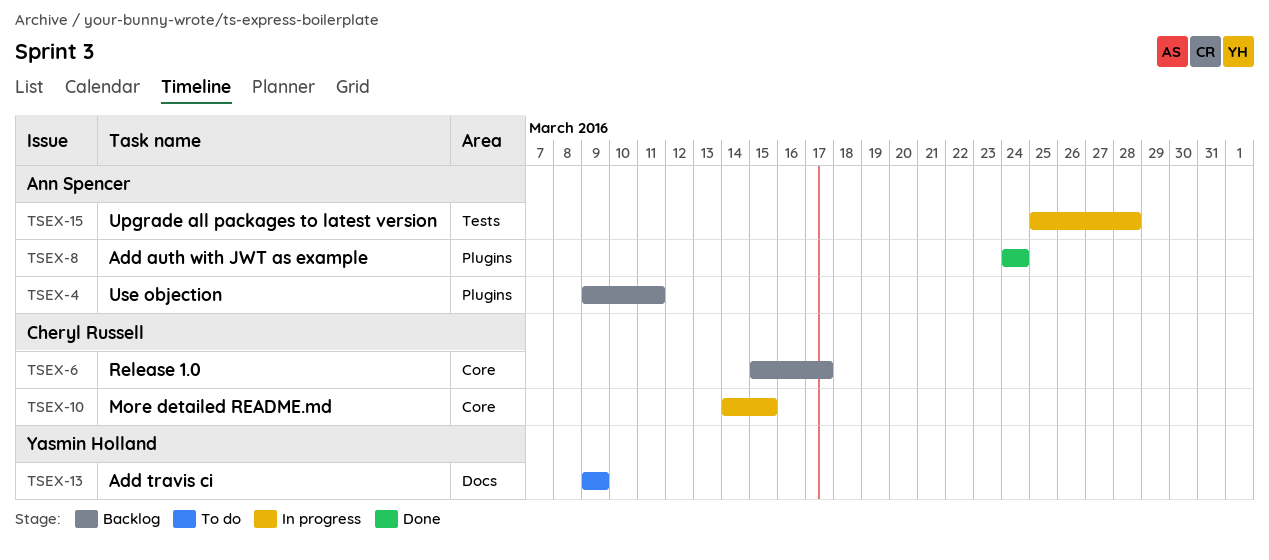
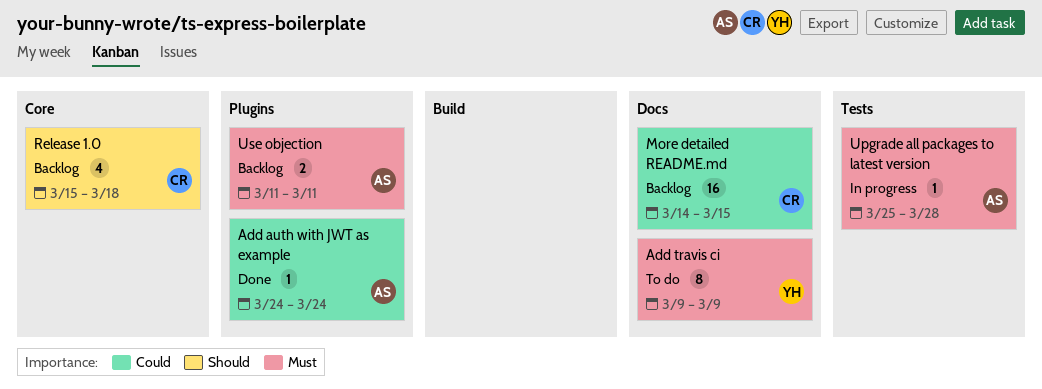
More detailed README.md, status: In progress -> Backlog
More detailed README.md, label: Core -> Docs
Release 1.0, due: Mar 17 -> Mar 18
Use objection, start: Mar 9 -> Mar 11

